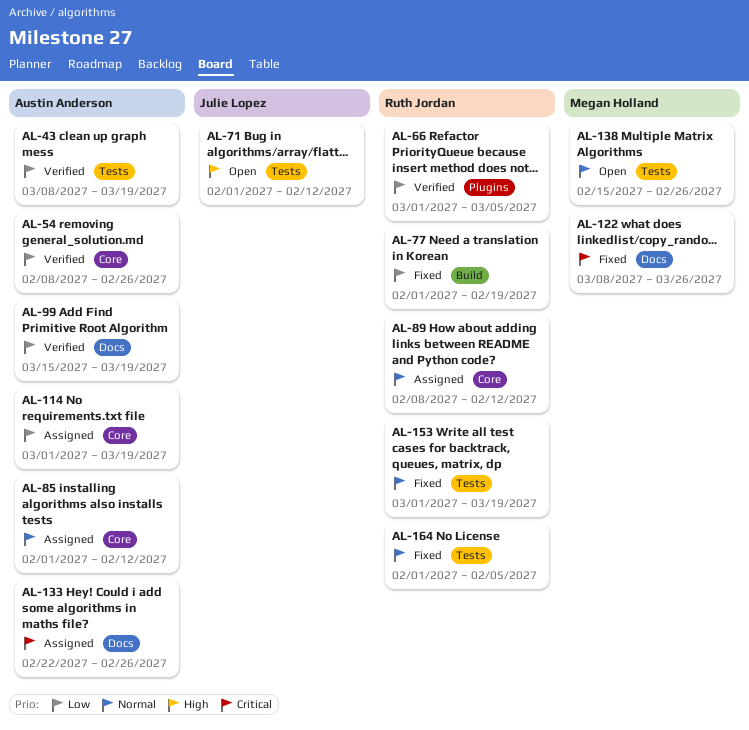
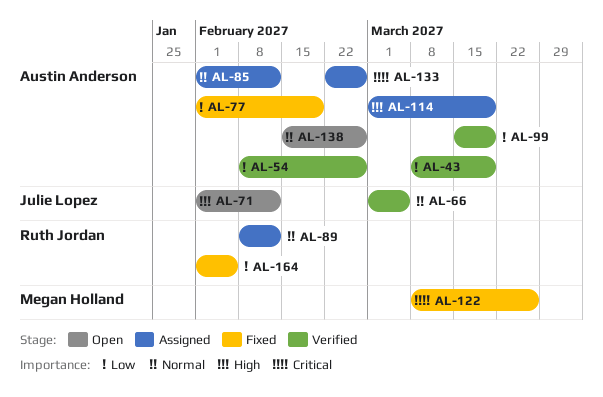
AL-66, owner: Ruth Jordan -> Julie Lopez
AL-66, priority: Low -> Normal
AL-77, owner: Ruth Jordan -> Austin Anderson
AL-114, priority: Low -> High
AL-138, owner: Megan Holland -> Austin Anderson
AL-153: present -> none
AL-164, priority: Normal -> Low

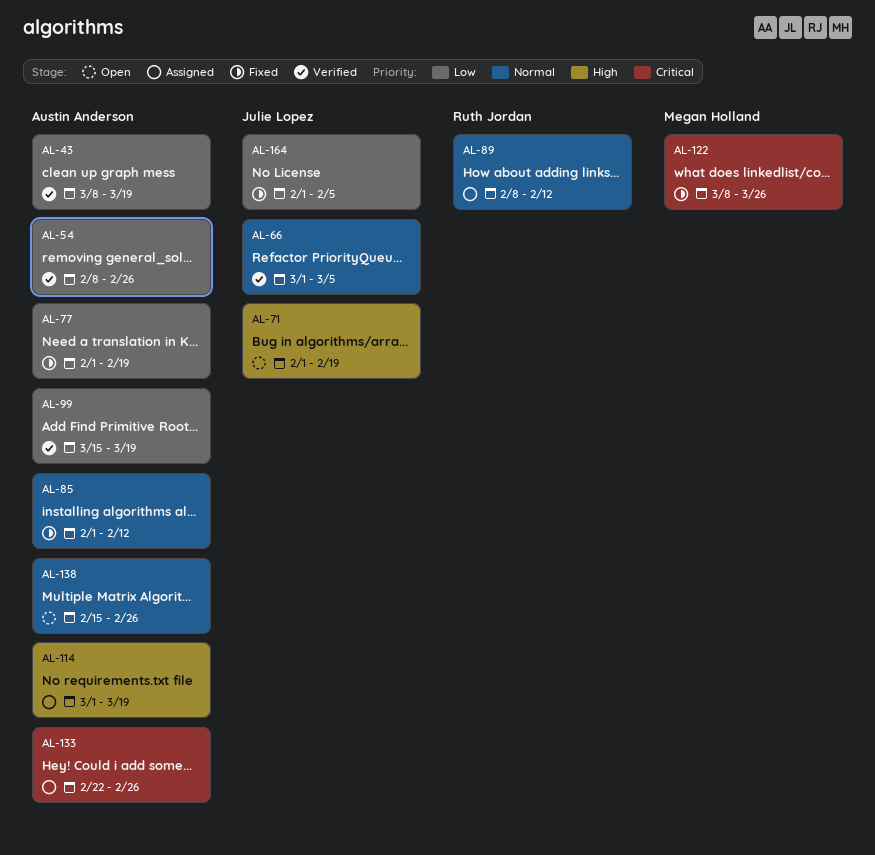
AL-71, due: Feb 12 -> Feb 19
AL-85, status: Assigned -> Fixed
AL-164, owner: Ruth Jordan -> Julie Lopez

